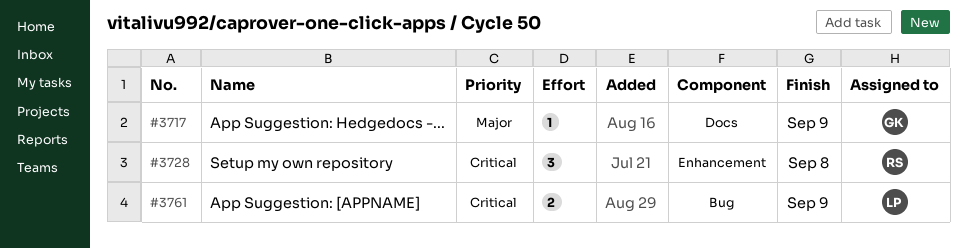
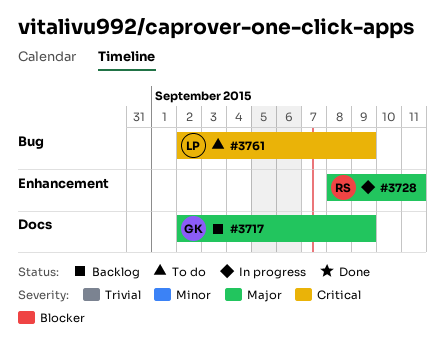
#3728, priority: Critical -> Major
#3728, due: Sep 8 -> Sep 11

